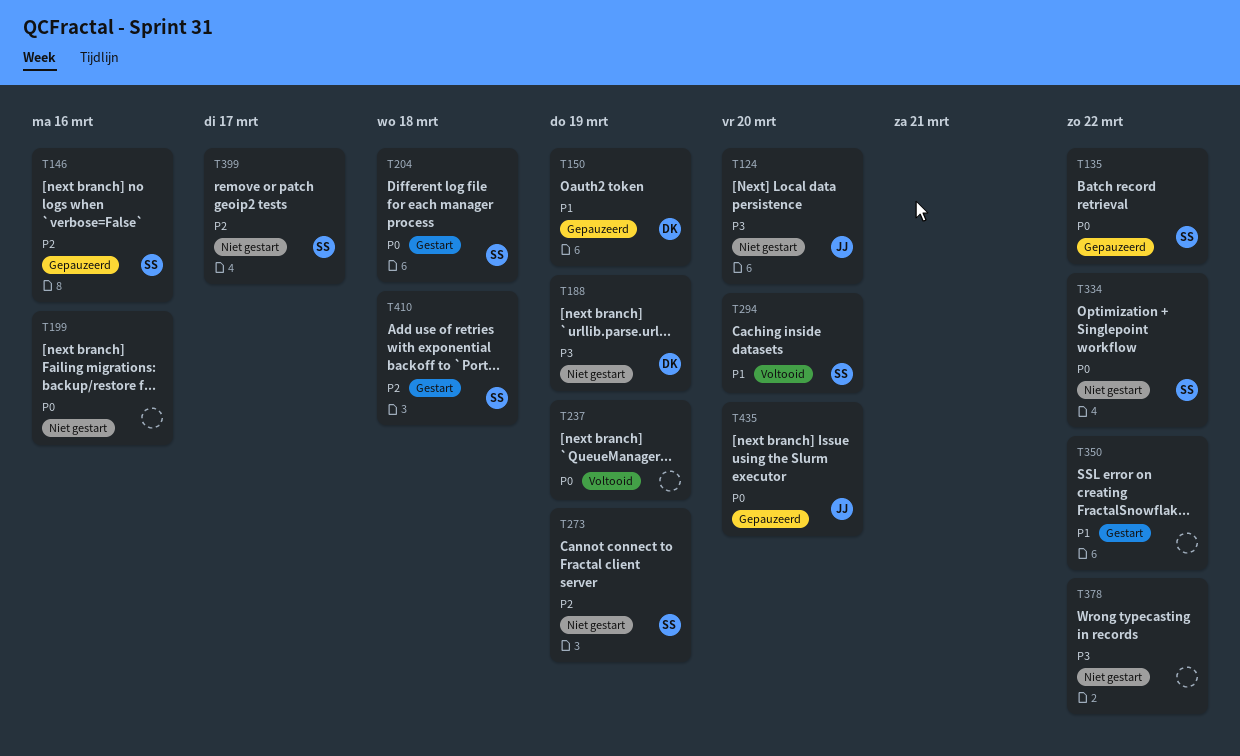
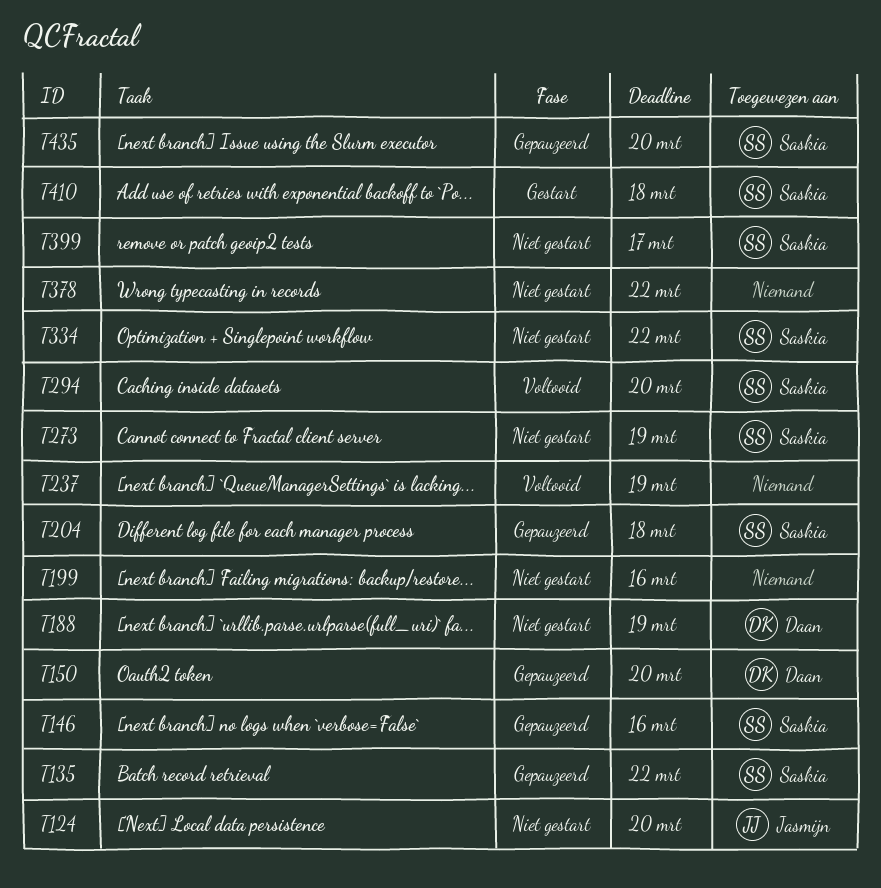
T150, due: Mar 19 -> Mar 20
T204, status: Gestart -> Gepauzeerd
T350: present -> none
T435, owner: Jasmijn -> Saskia

